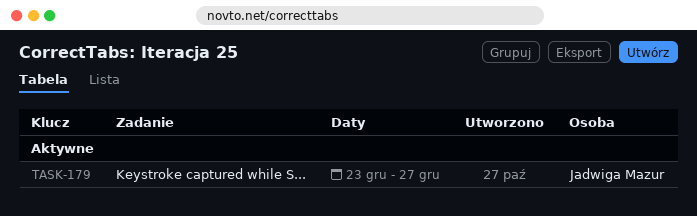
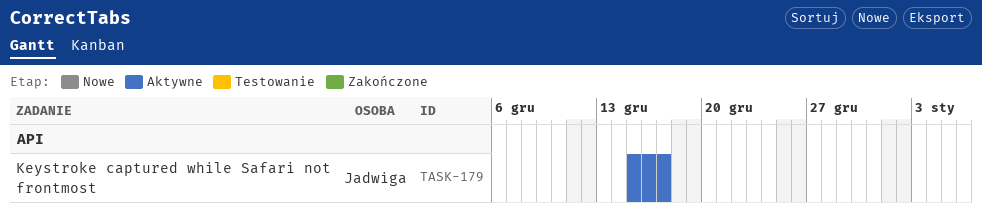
TASK-179, start: Dec 23 -> Dec 15
TASK-179, due: Dec 27 -> Dec 17

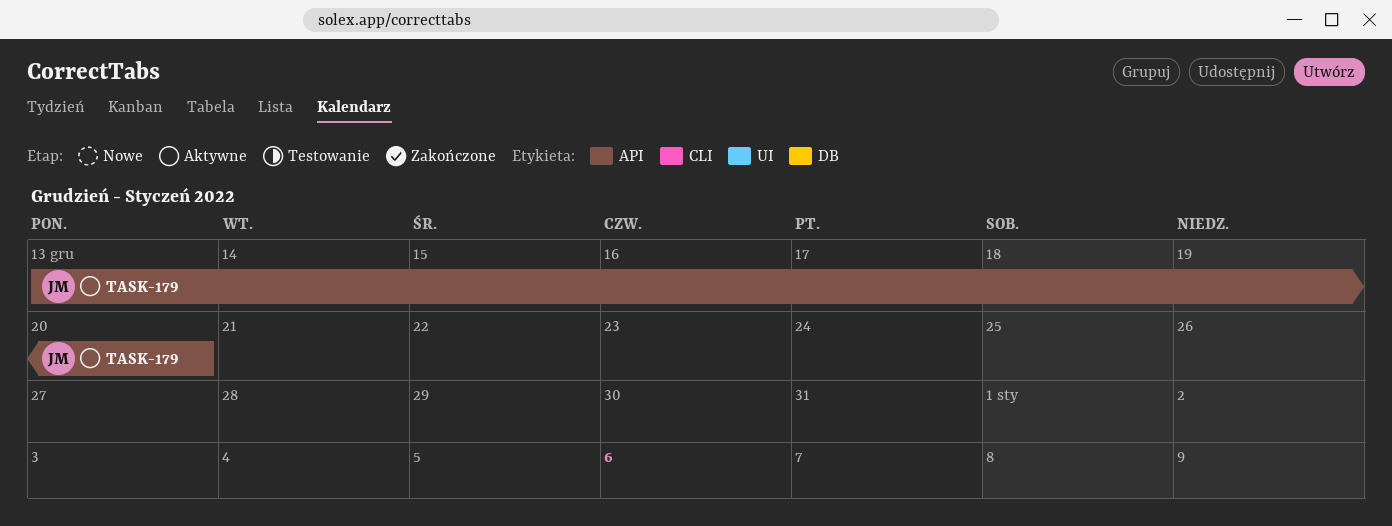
TASK-179, start: Dec 15 -> Dec 13
TASK-179, due: Dec 17 -> Dec 20

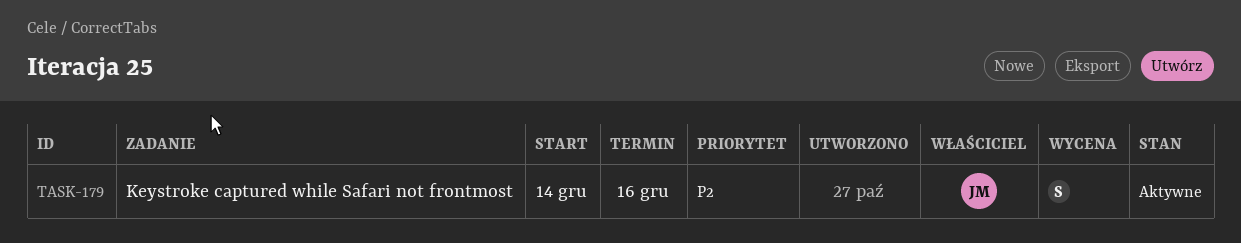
TASK-179, start: Dec 13 -> Dec 14
TASK-179, due: Dec 20 -> Dec 16

